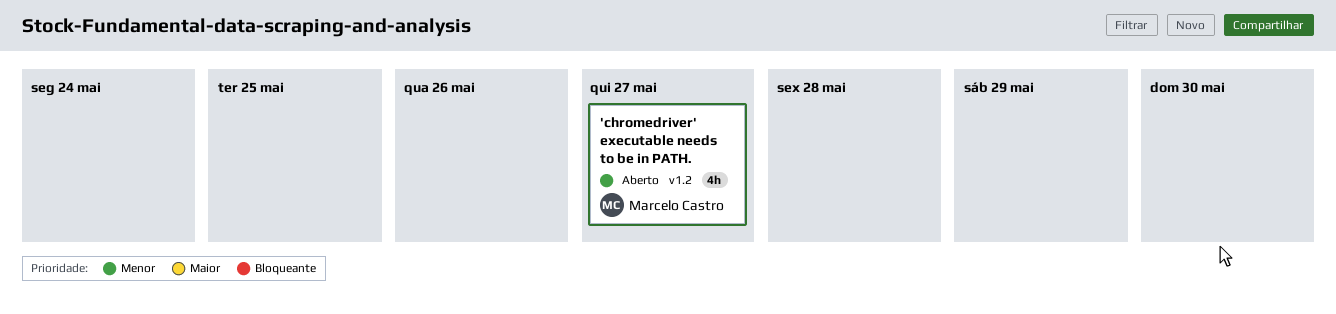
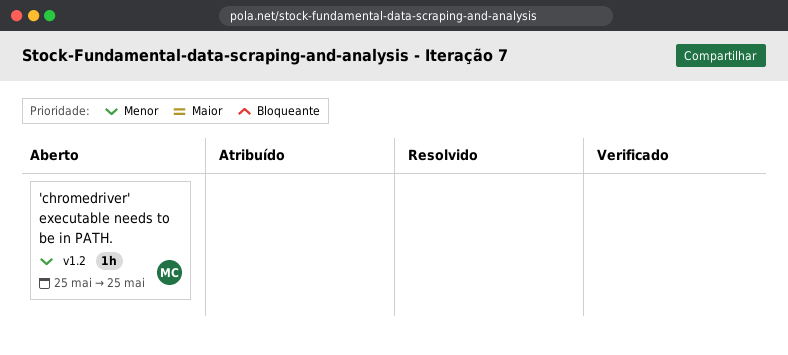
'chromedriver' executable needs to be in PATH., estimate: 4h -> 1h
'chromedriver' executable needs to be in PATH., due: May 27 -> May 25

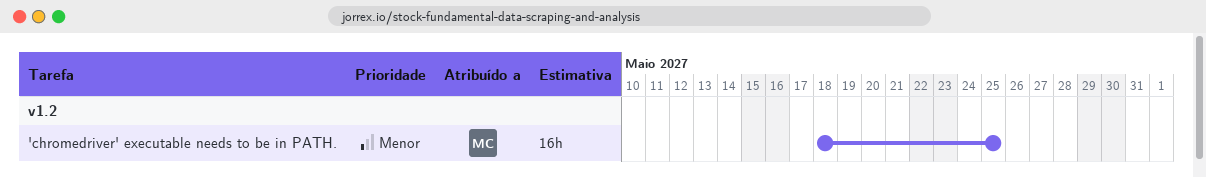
'chromedriver' executable needs to be in PATH., estimate: 1h -> 16h
'chromedriver' executable needs to be in PATH., start: May 25 -> May 18

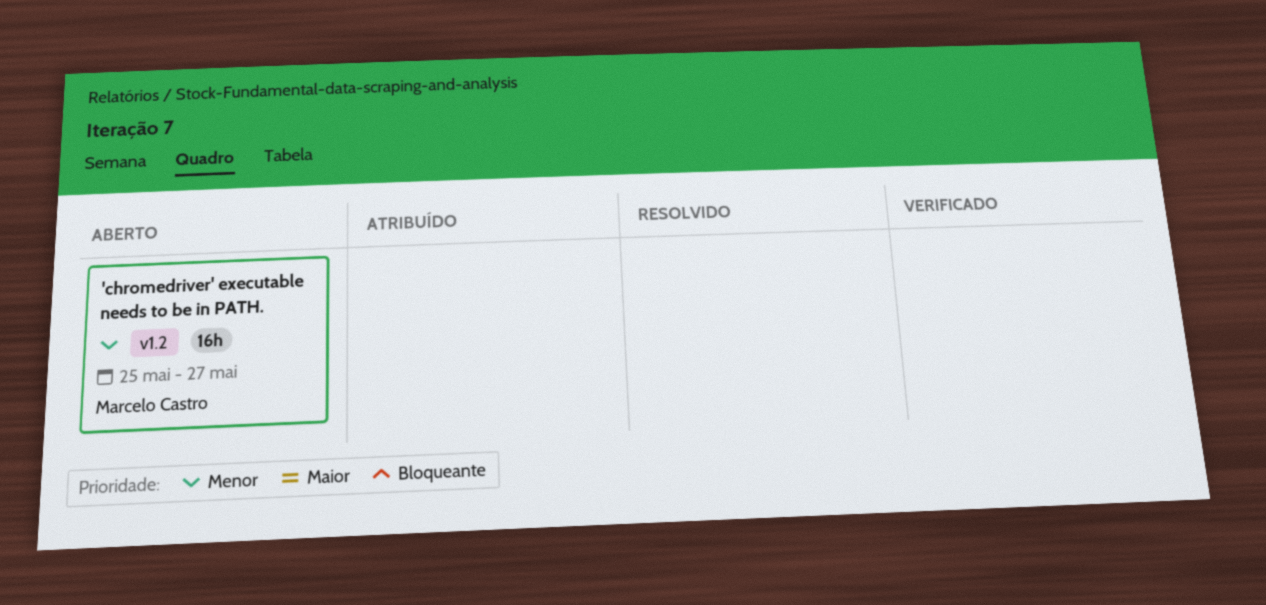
'chromedriver' executable needs to be in PATH., start: May 18 -> May 25
'chromedriver' executable needs to be in PATH., due: May 25 -> May 27

